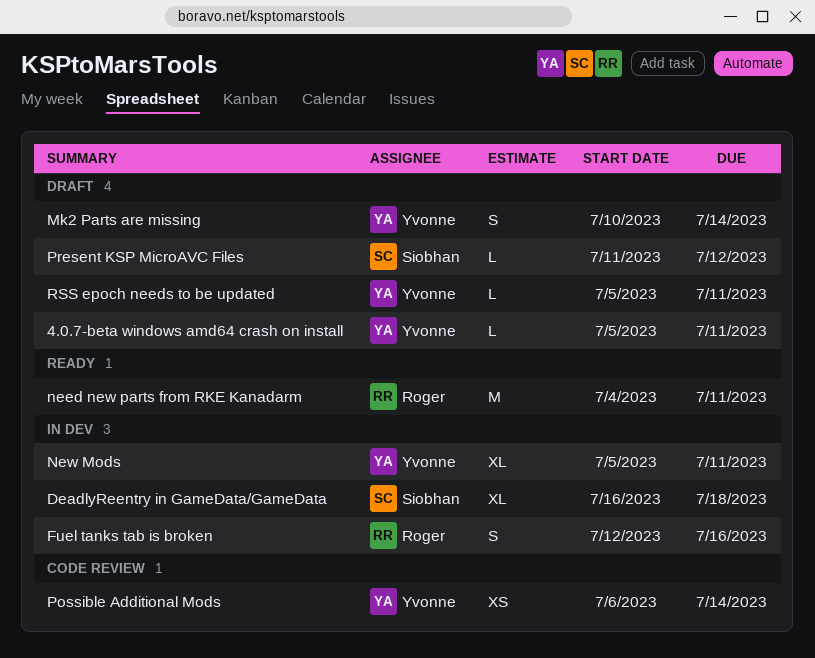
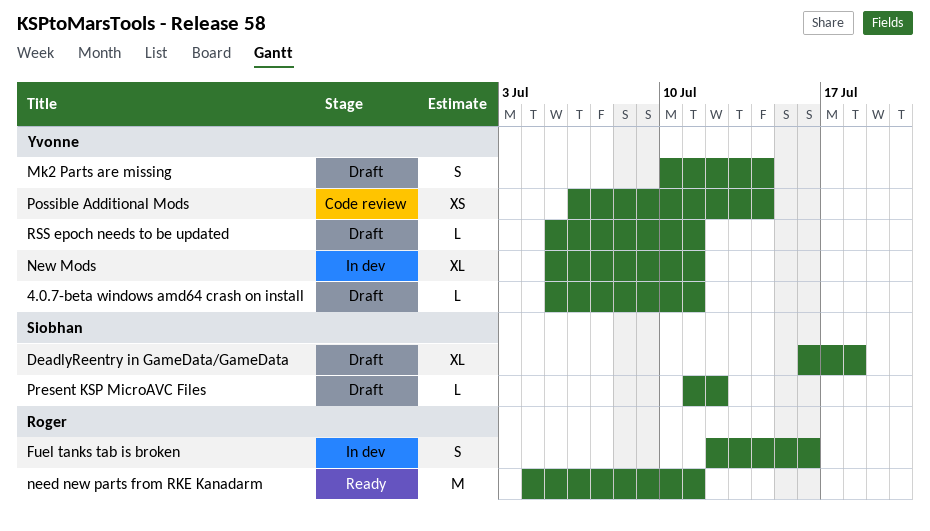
DeadlyReentry in GameData/GameData, status: In dev -> Draft

